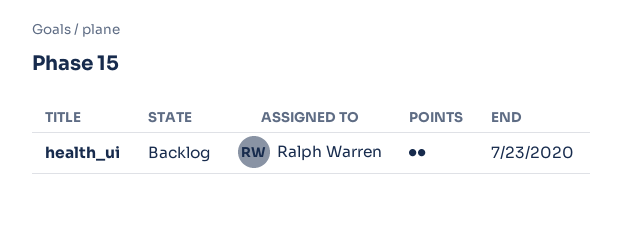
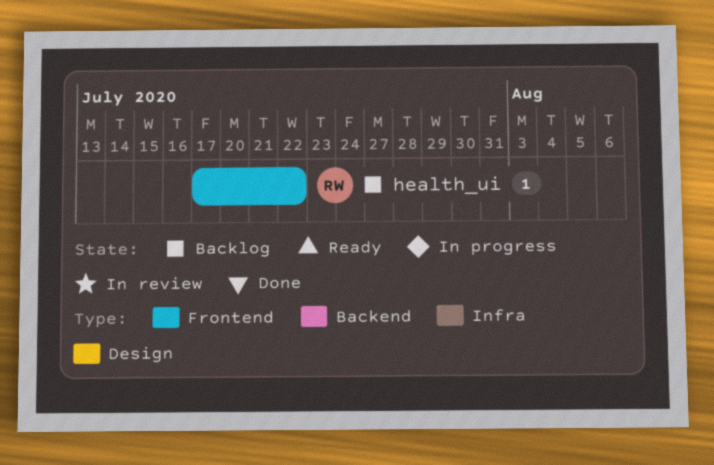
health_ui, estimate: 2 -> 1
health_ui, due: Jul 23 -> Jul 22

